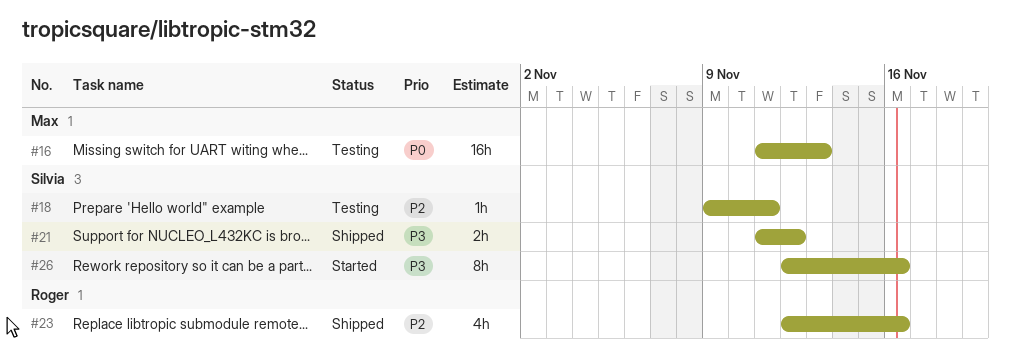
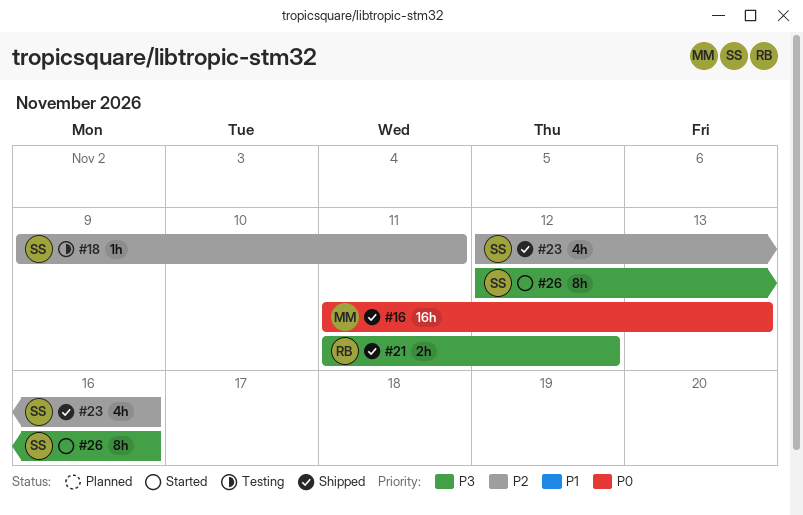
#16, status: Testing -> Shipped
#21, owner: Silvia -> Roger
#23, owner: Roger -> Silvia

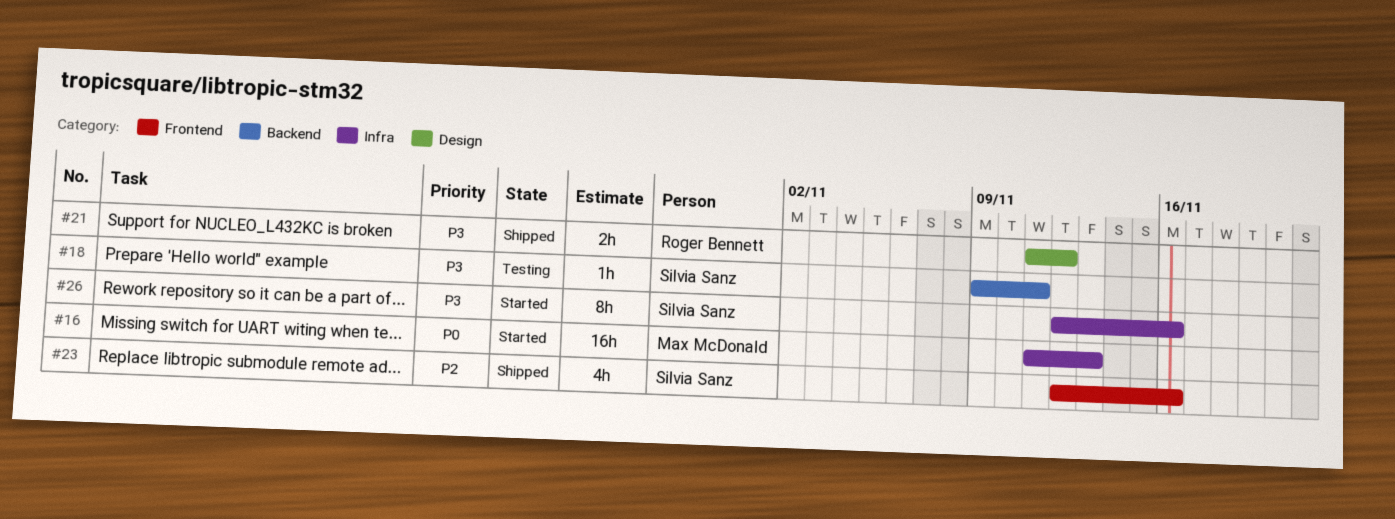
#16, status: Shipped -> Started
#18, priority: P2 -> P3

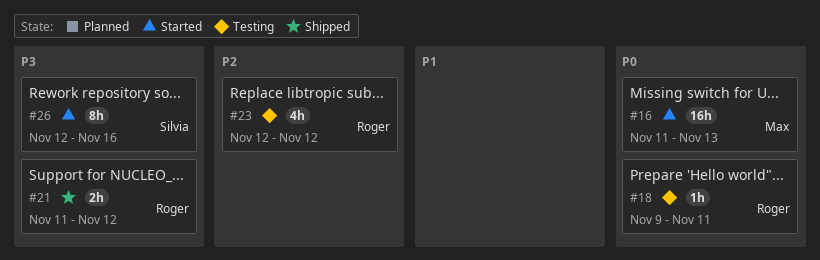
#18, owner: Silvia Sanz -> Roger Bennett
#18, priority: P3 -> P0
#23, status: Shipped -> Testing
#23, owner: Silvia Sanz -> Roger Bennett
#23, due: Nov 16 -> Nov 12

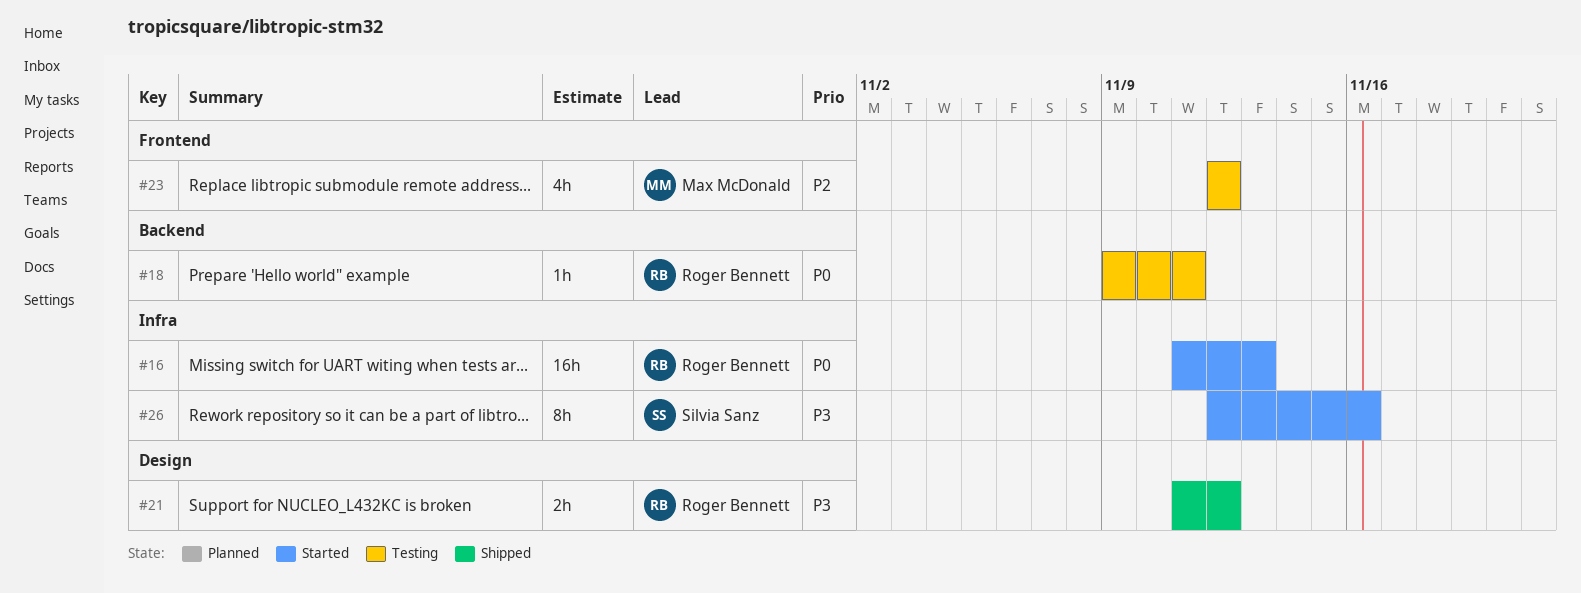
#16, owner: Max McDonald -> Roger Bennett
#23, owner: Roger Bennett -> Max McDonald

